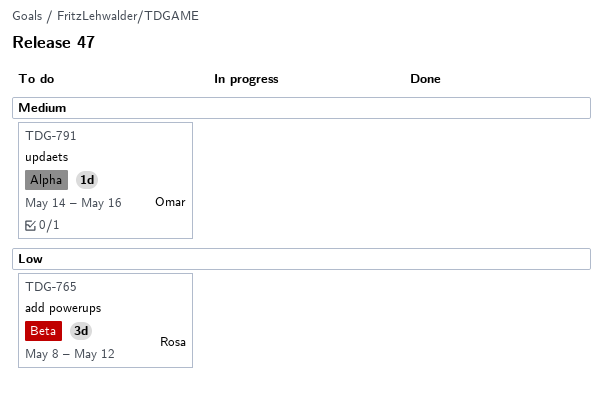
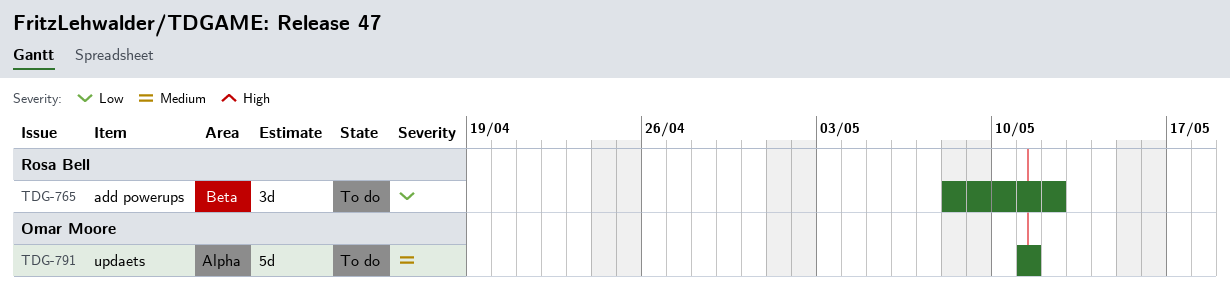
TDG-791, estimate: 1d -> 5d
TDG-791, start: May 14 -> May 11
TDG-791, due: May 16 -> May 11

